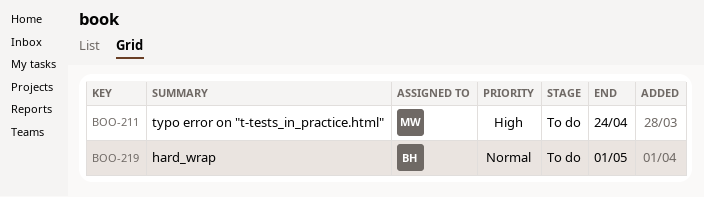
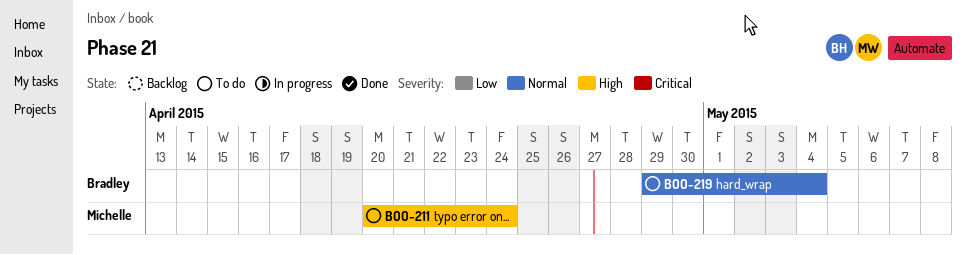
BOO-219, due: May 1 -> May 4

